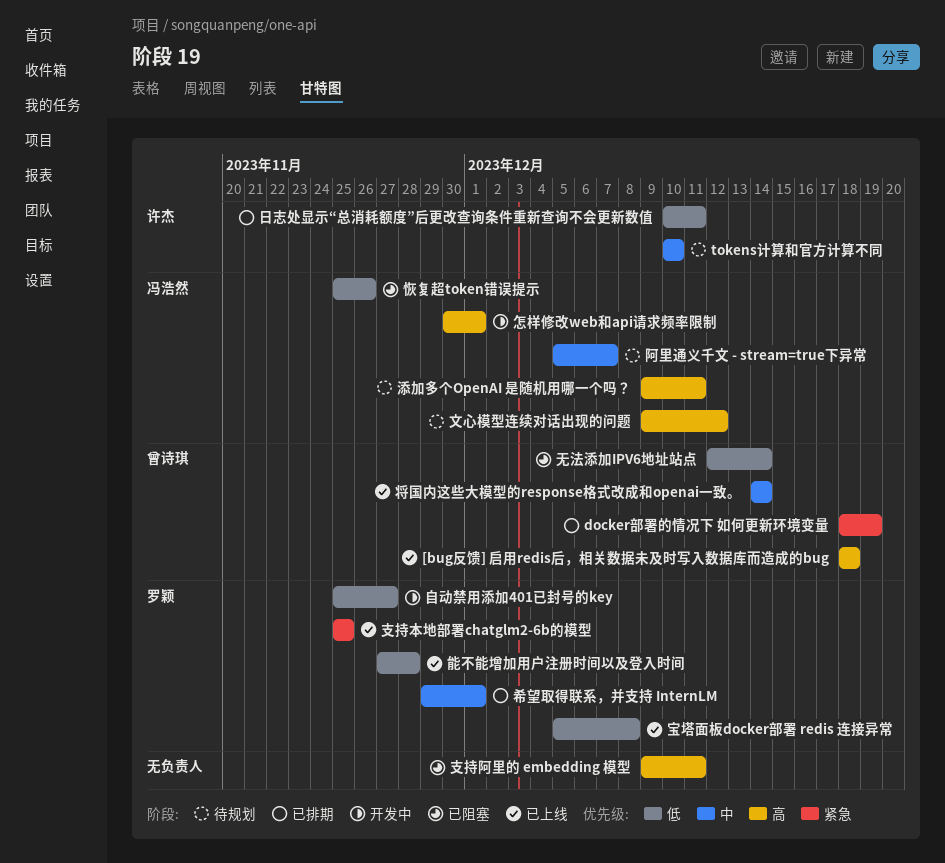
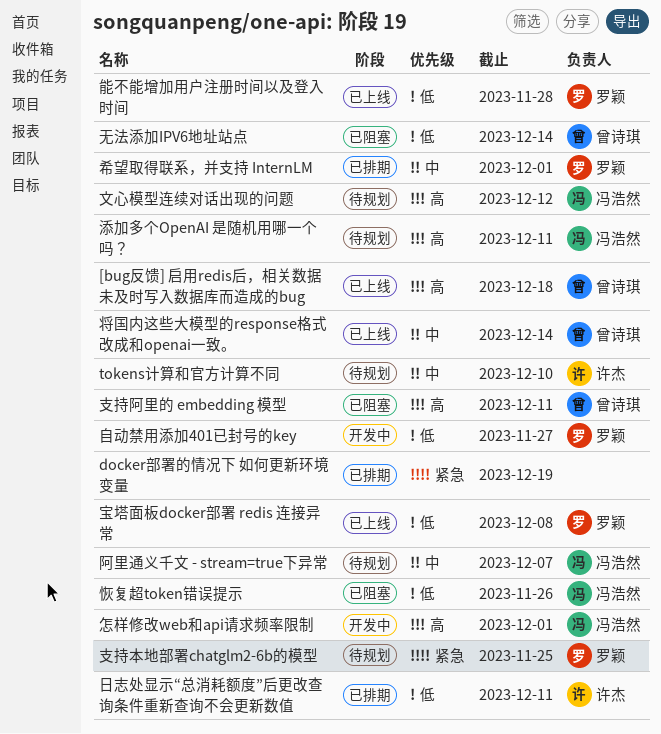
docker部署的情况下 如何更新环境变量, owner: 曾诗琪 -> none
支持本地部署chatglm2-6b的模型, status: 已上线 -> 待规划
支持阿里的 embedding 模型, owner: none -> 曾诗琪

